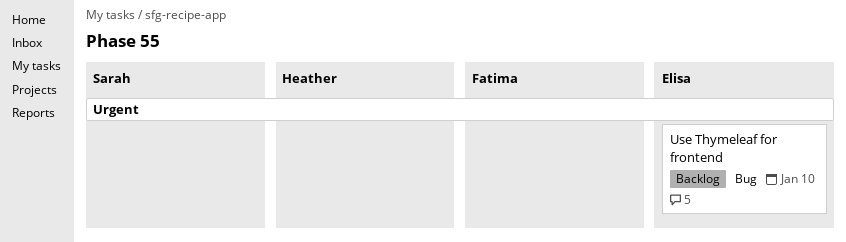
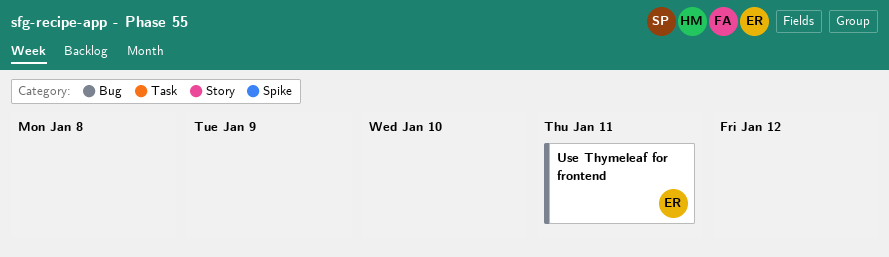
Use Thymeleaf for frontend, due: Jan 10 -> Jan 11

